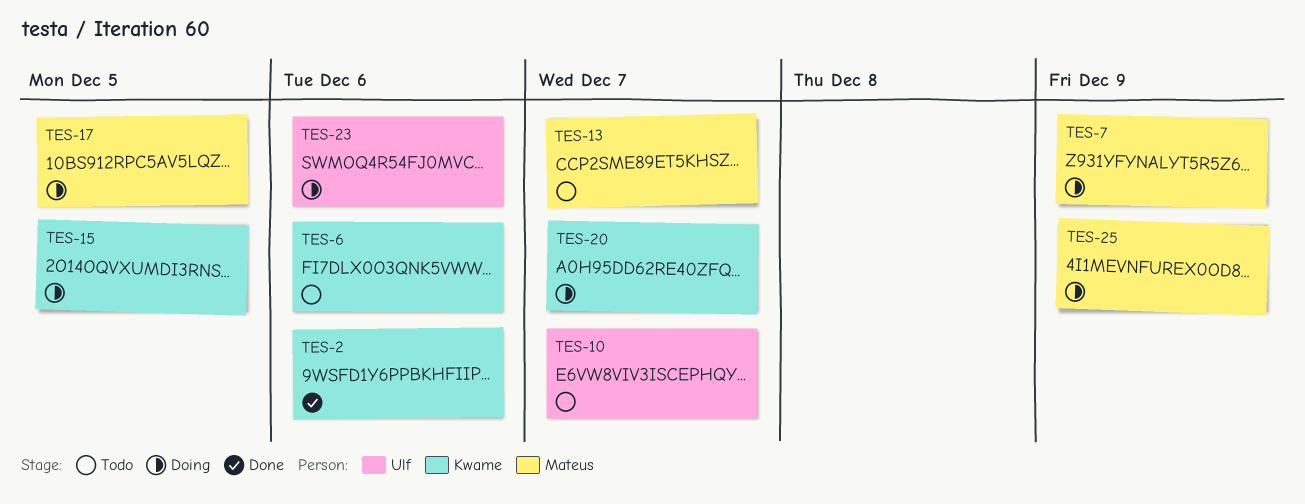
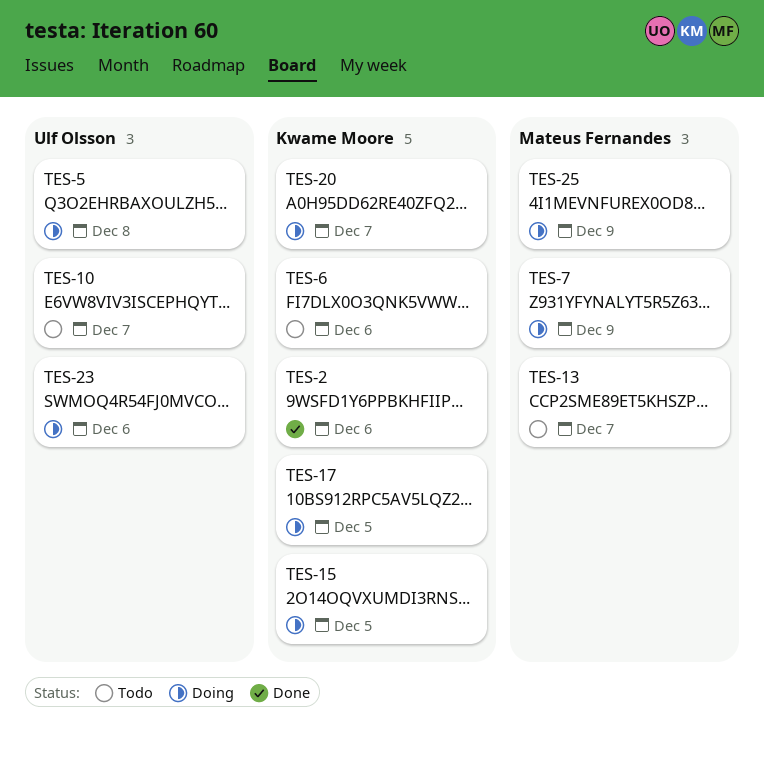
TES-5: none -> present
TES-17, owner: Mateus Fernandes -> Kwame Moore

